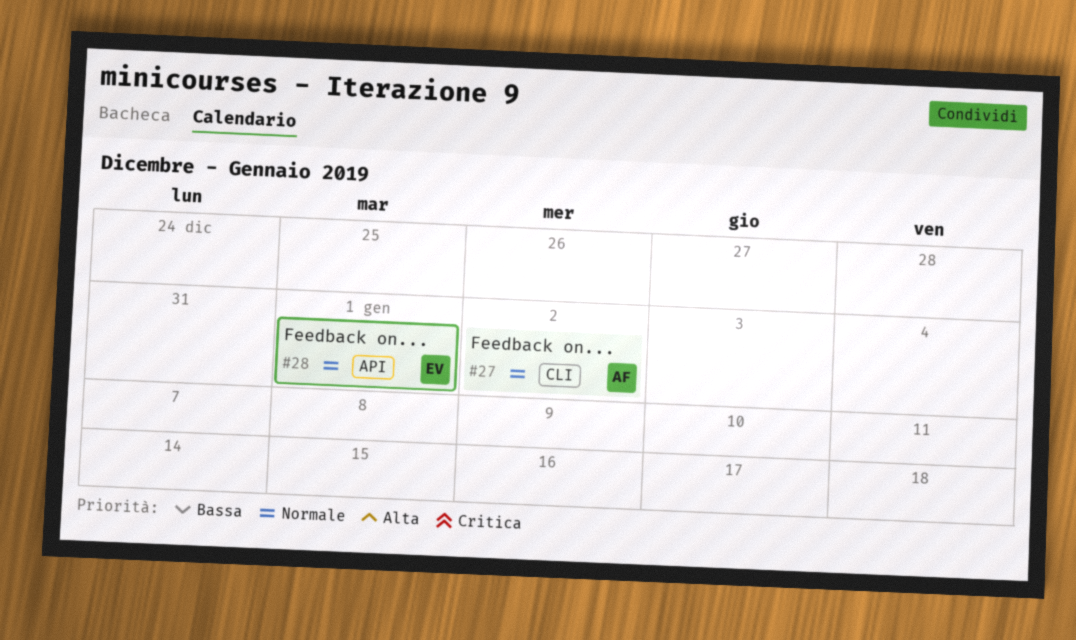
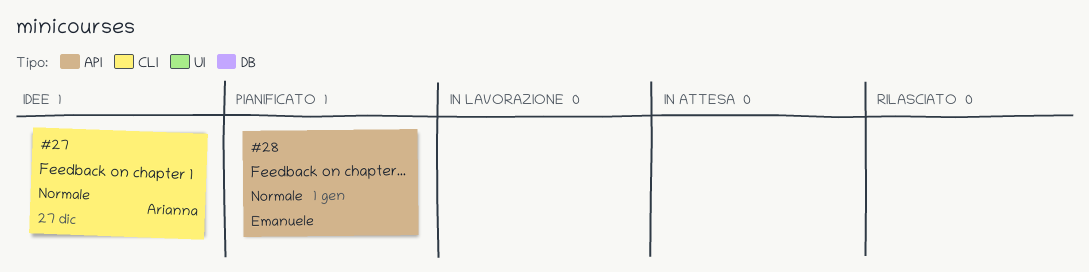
#27, due: Jan 2 -> Dec 27

